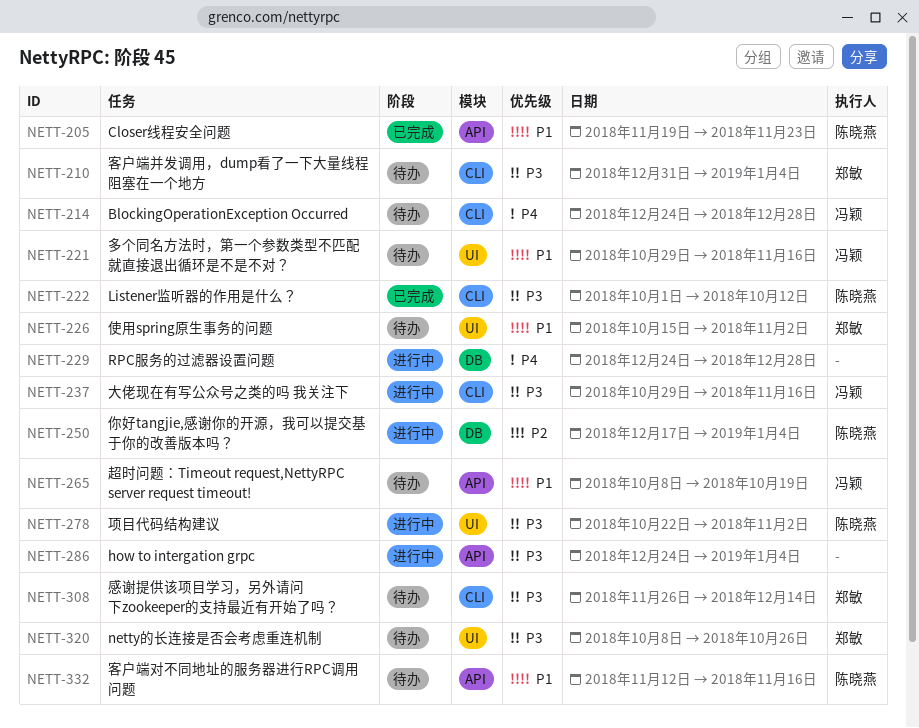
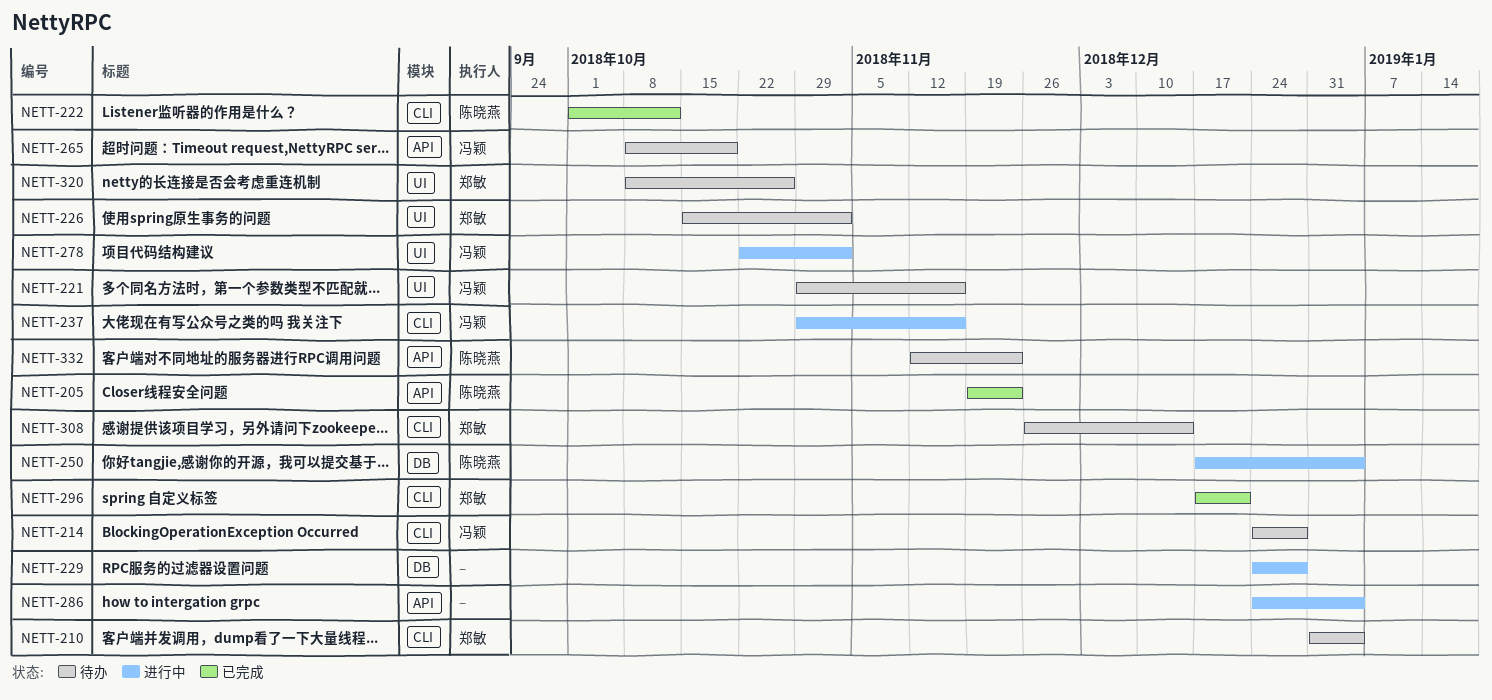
NETT-278, owner: 陈晓燕 -> 冯颖
NETT-296: none -> present
NETT-332, due: Nov 16 -> Nov 23

